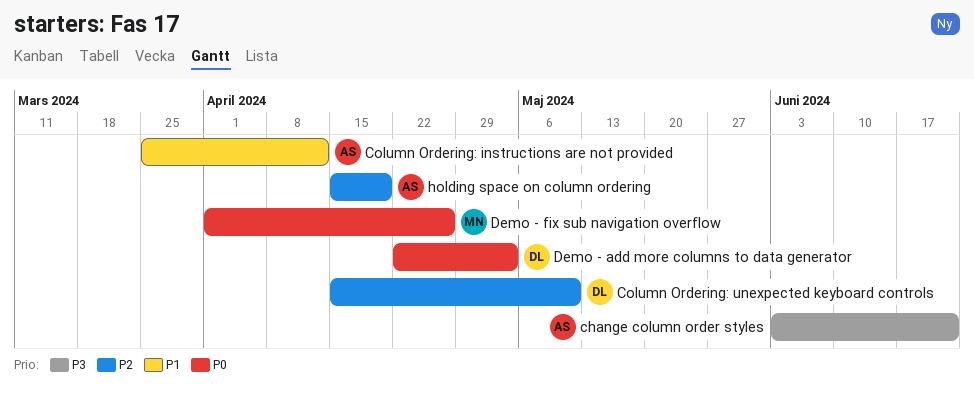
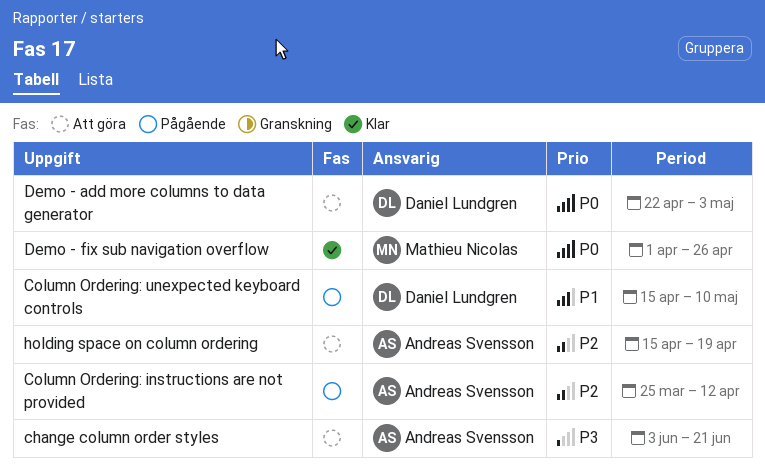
Column Ordering: instructions are not provided, priority: P1 -> P2
Column Ordering: unexpected keyboard controls, priority: P2 -> P1

